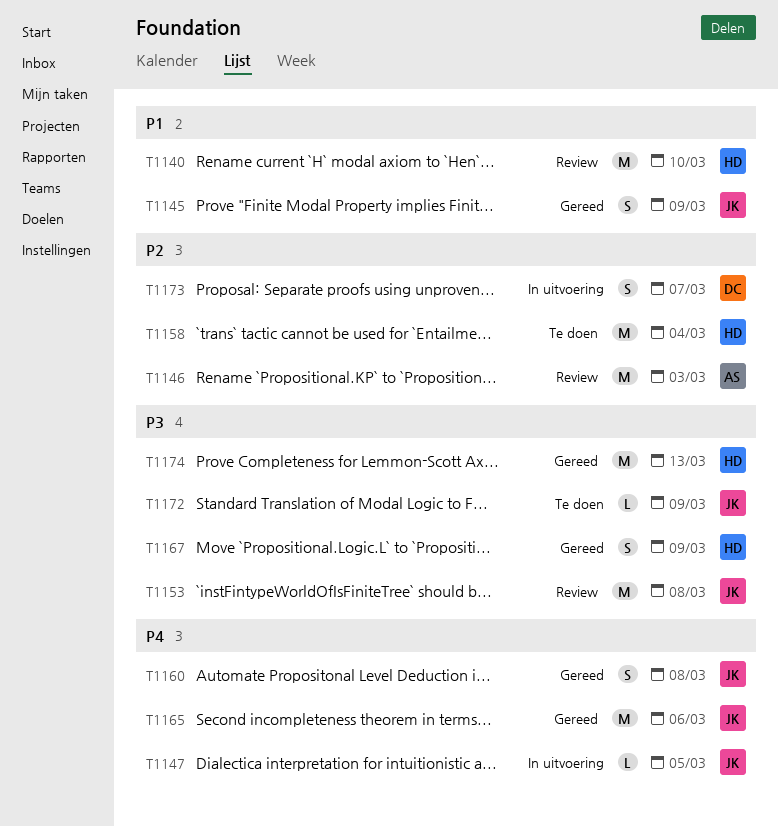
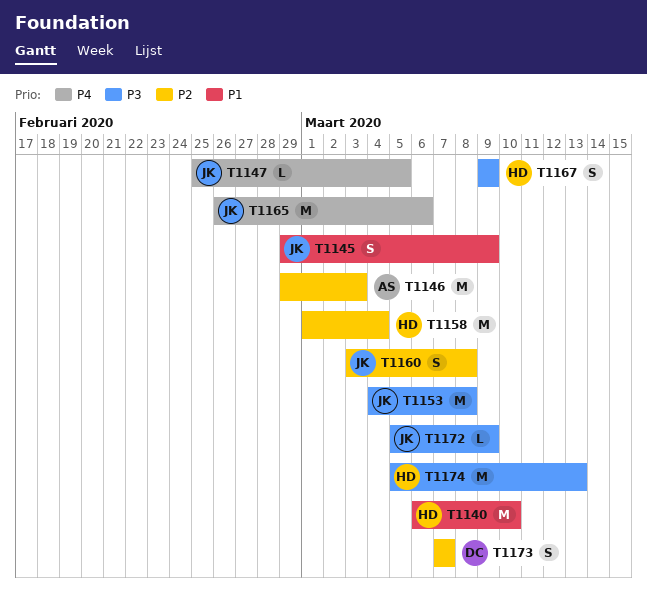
T1160, priority: P4 -> P2

